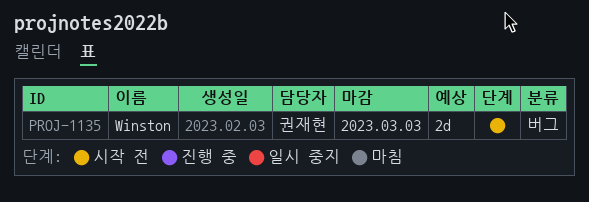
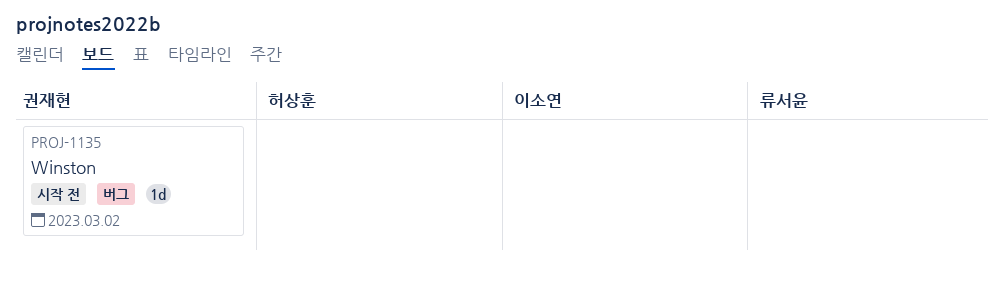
PROJ-1135, estimate: 2d -> 1d
PROJ-1135, due: Mar 3 -> Mar 2

